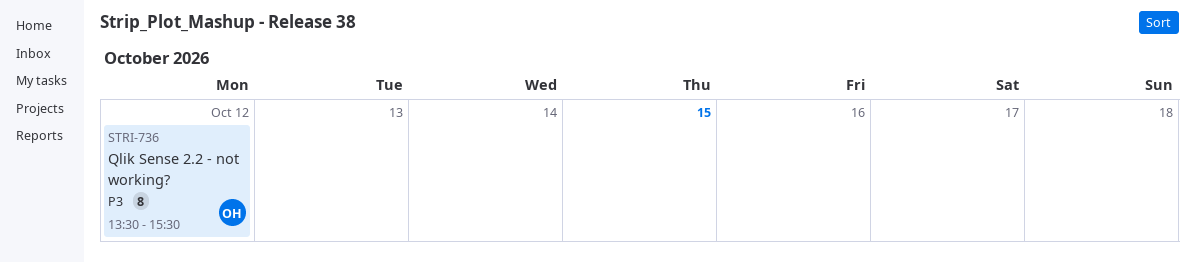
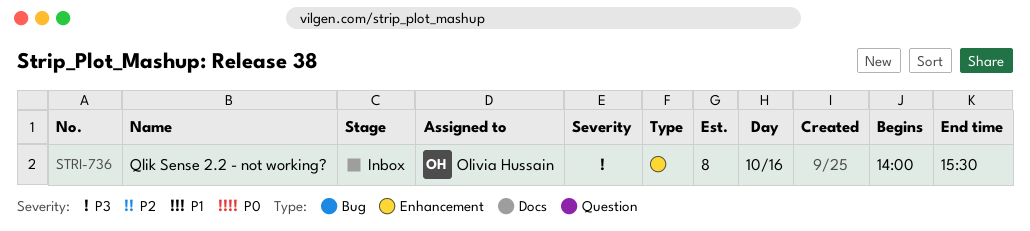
STRI-736, day: Oct 12 -> Oct 16
STRI-736, begins: 13:30 -> 14:00

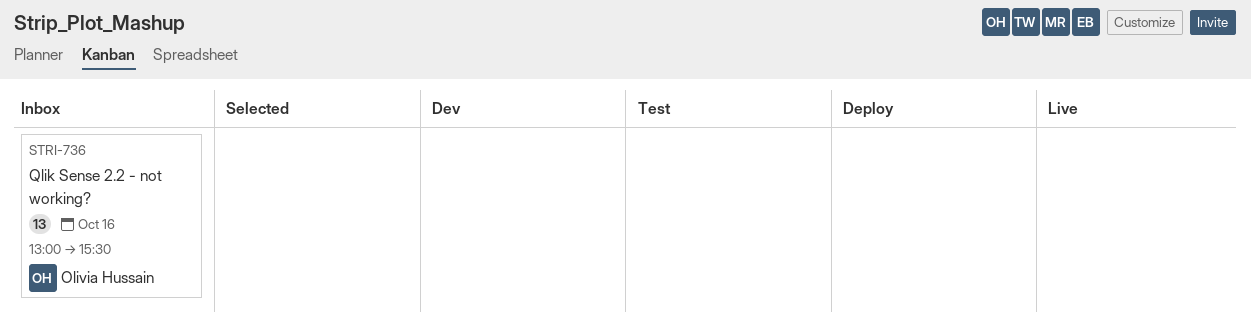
STRI-736, estimate: 8 -> 13
STRI-736, begins: 14:00 -> 13:00

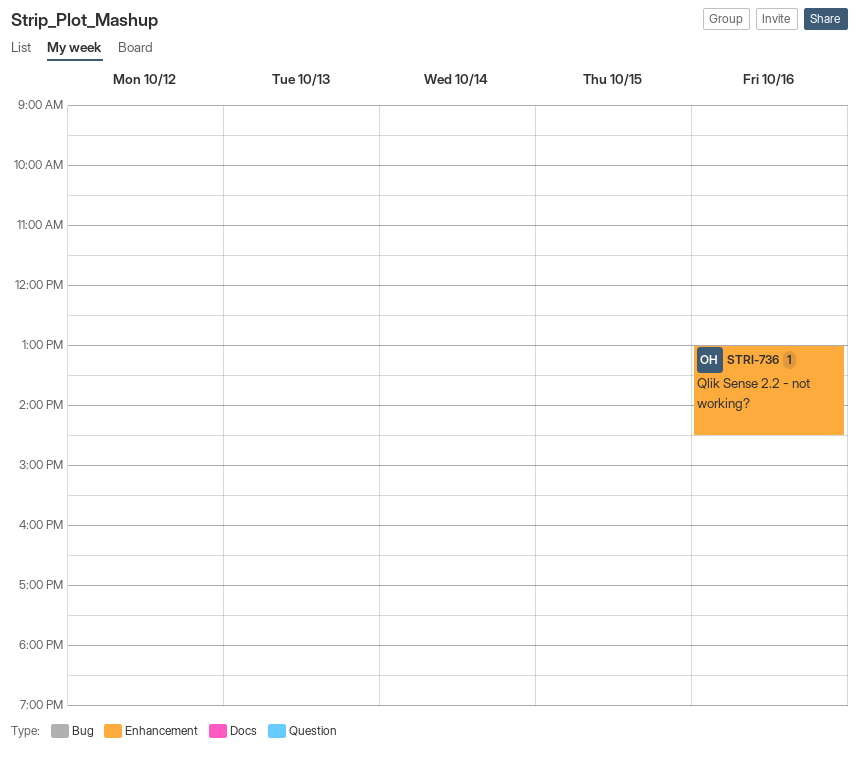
STRI-736, estimate: 13 -> 1
STRI-736, ends: 15:30 -> 14:30

